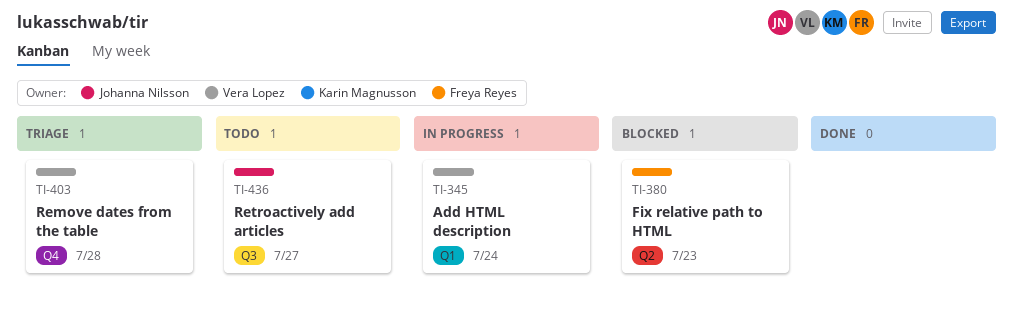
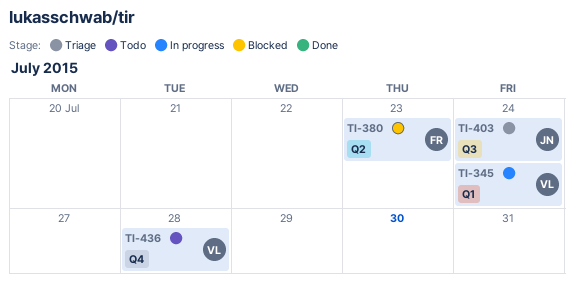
TI-403, owner: Vera Lopez -> Johanna Nilsson
TI-403, label: Q4 -> Q3
TI-403, due: Jul 28 -> Jul 24
TI-436, owner: Johanna Nilsson -> Vera Lopez
TI-436, label: Q3 -> Q4
TI-436, due: Jul 27 -> Jul 28

